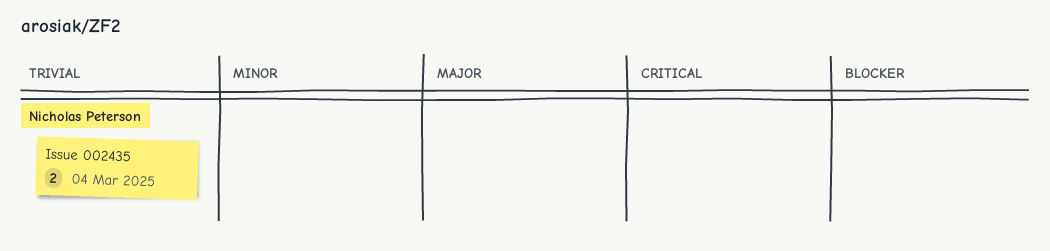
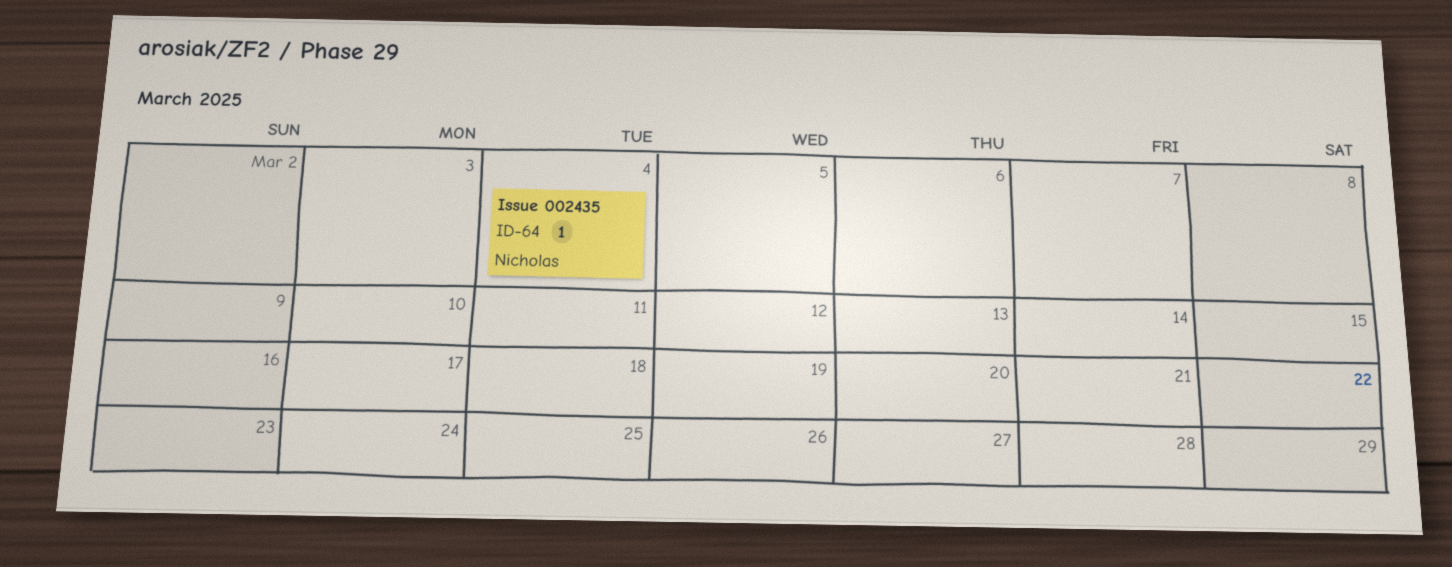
Issue 002435, estimate: 2 -> 1

